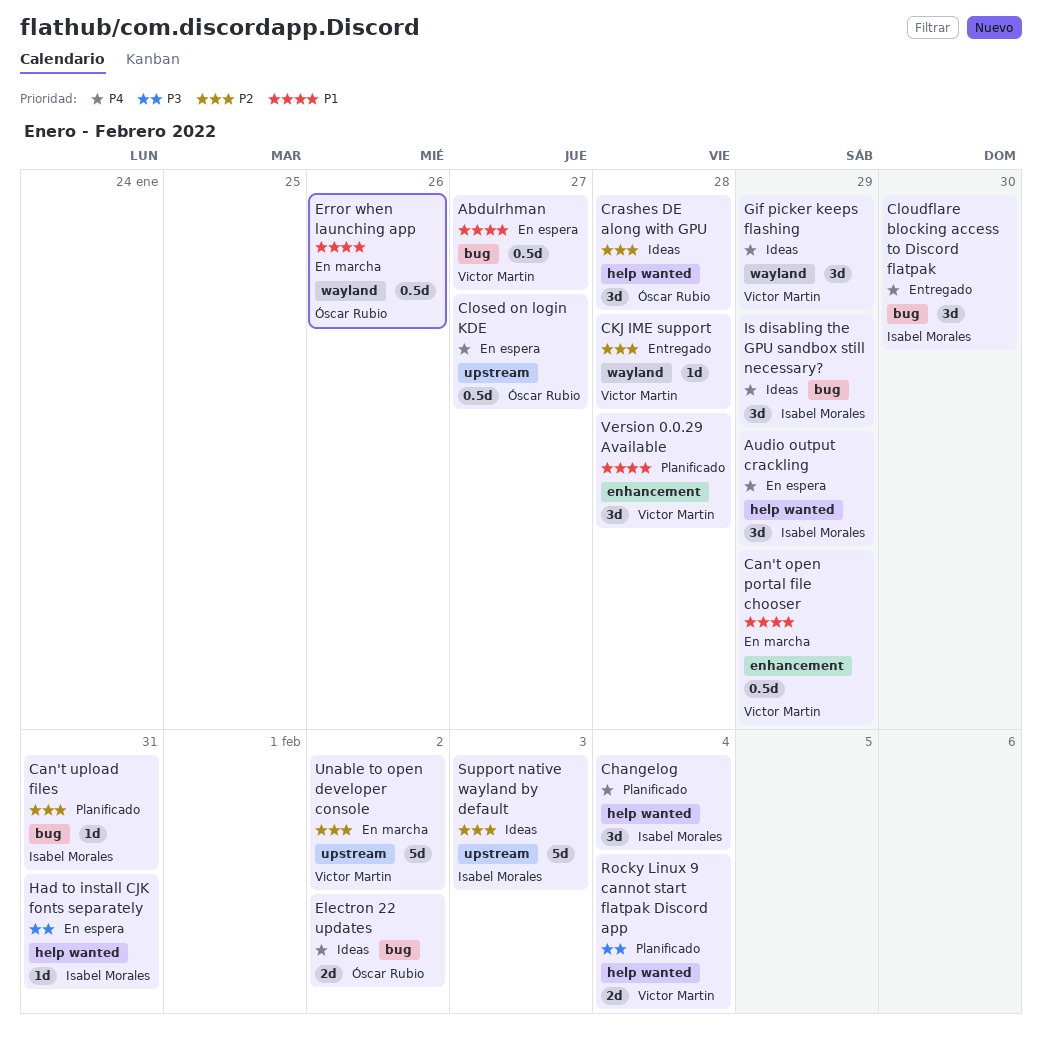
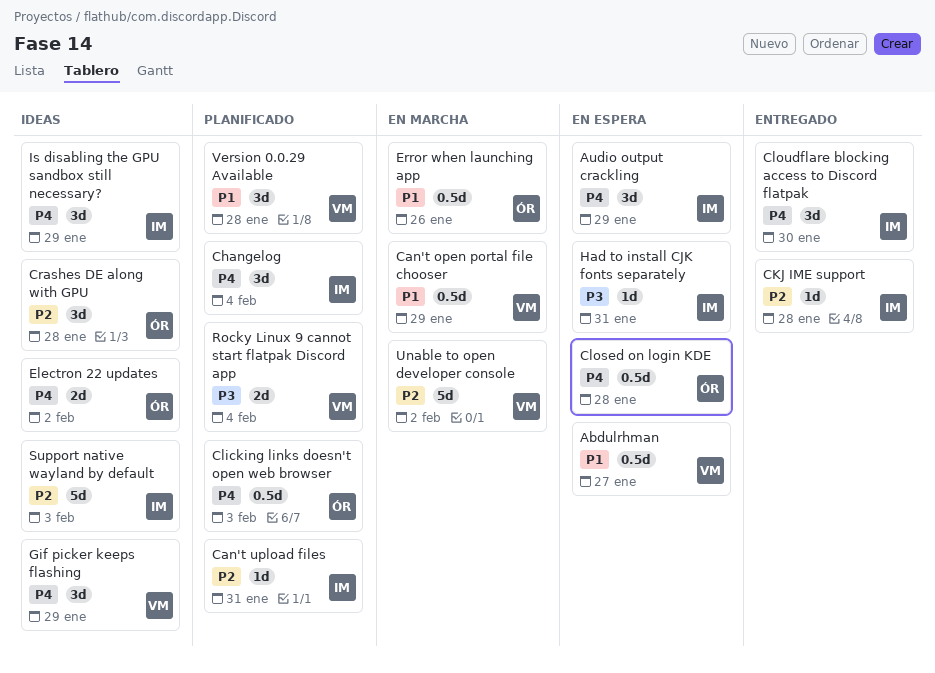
CKJ IME support, owner: Victor Martin -> Isabel Morales
Clicking links doesn't open web browser: none -> present
Closed on login KDE, due: Jan 27 -> Jan 28

